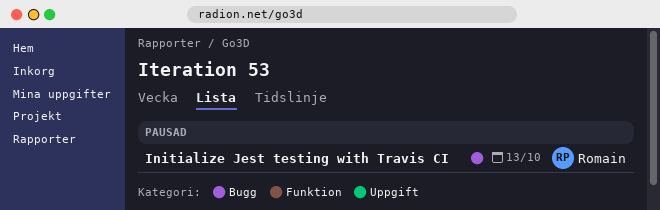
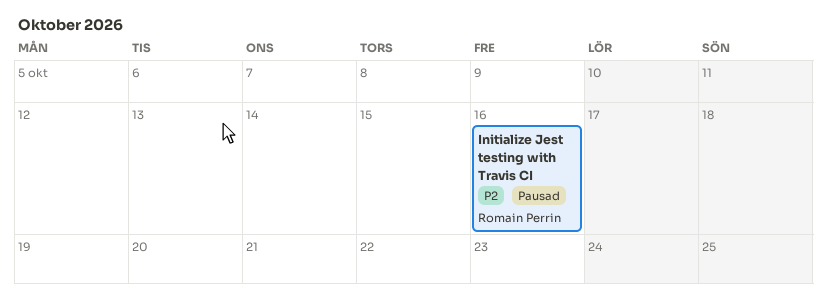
Initialize Jest testing with Travis CI, due: Oct 13 -> Oct 16

